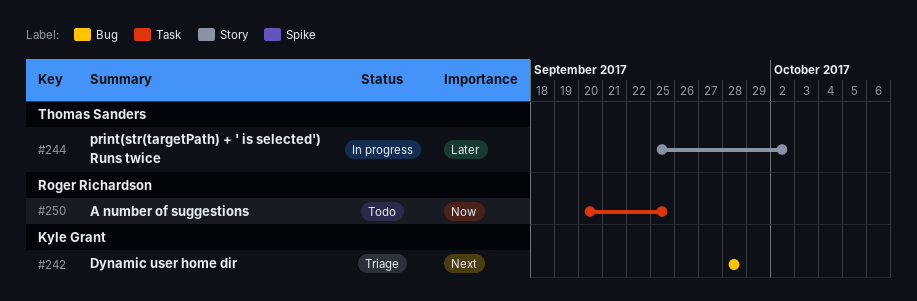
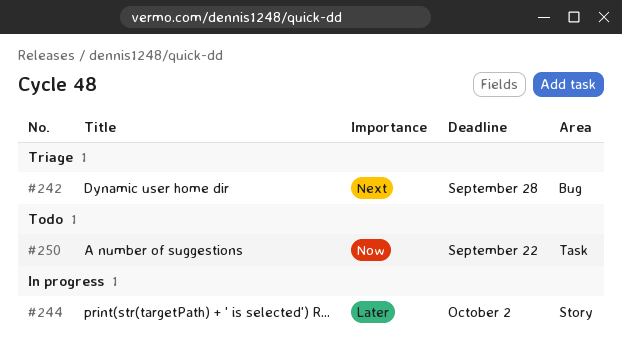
#250, due: Sep 25 -> Sep 22

